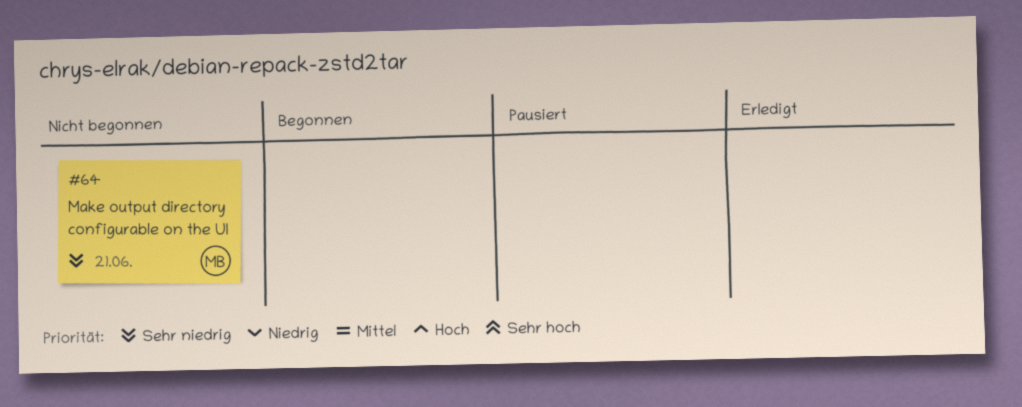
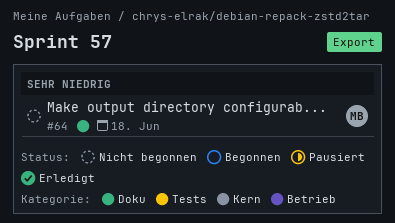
#64, due: Jun 21 -> Jun 18

